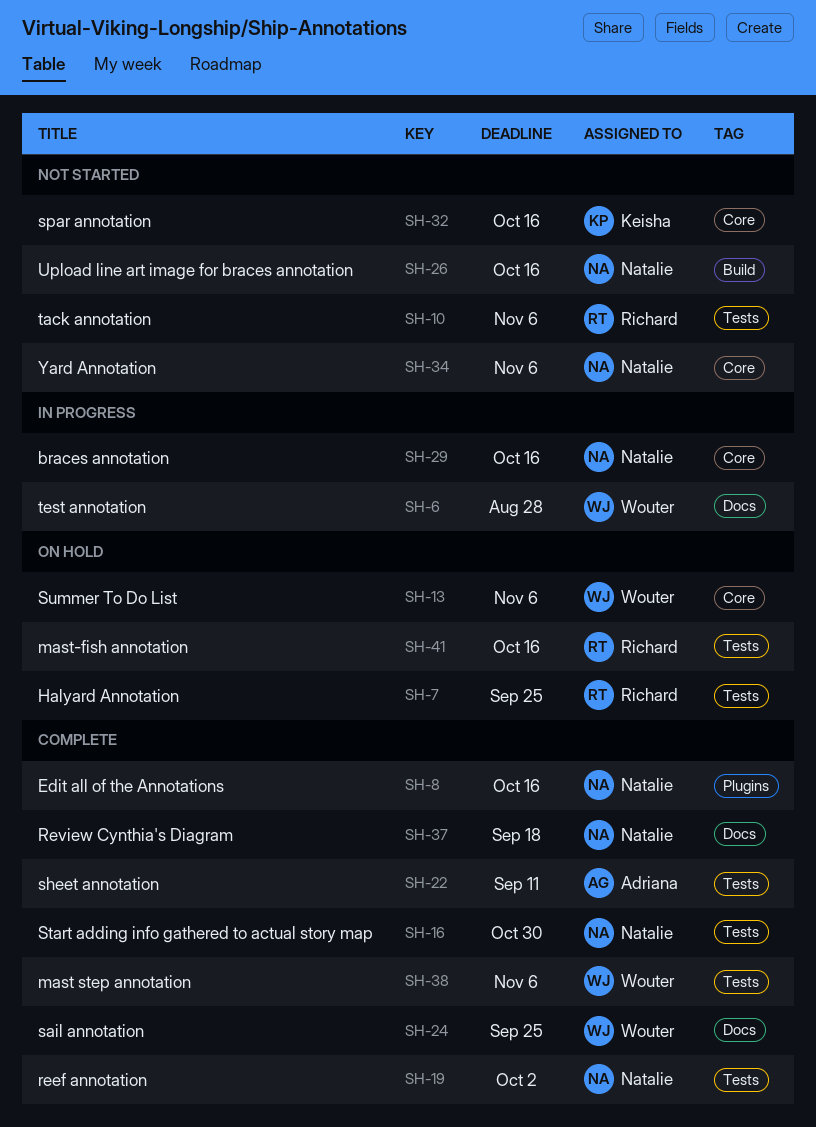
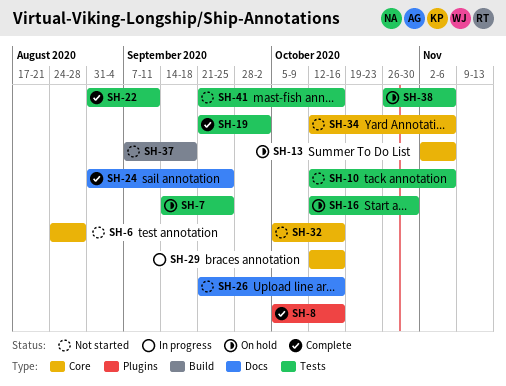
SH-6, status: In progress -> Not started
SH-6, label: Docs -> Core
SH-16, status: Complete -> On hold
SH-26, label: Build -> Docs
SH-37, status: Complete -> Not started
SH-37, label: Docs -> Build
SH-38, status: Complete -> On hold
SH-41, status: On hold -> Not started

